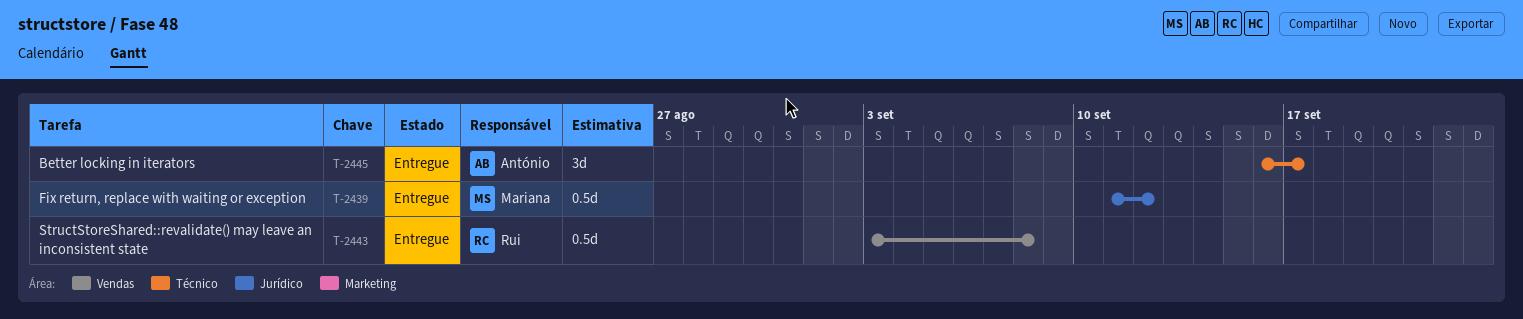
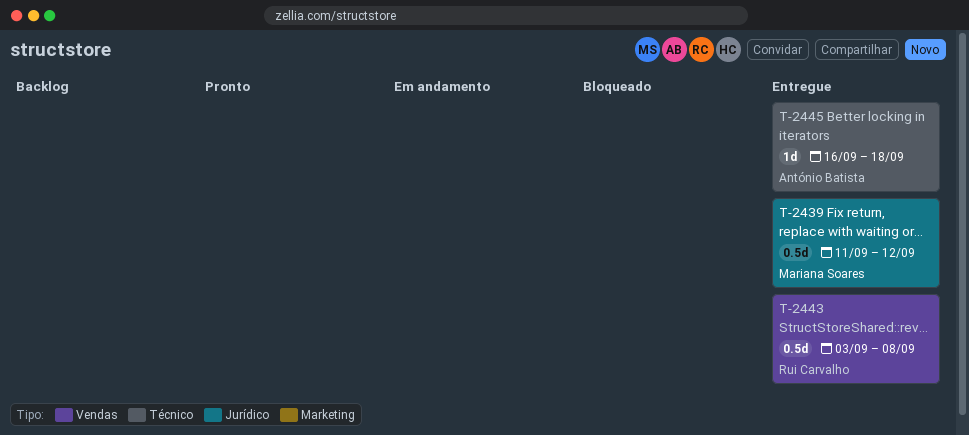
T-2445, estimate: 3d -> 1d
T-2445, due: Sep 17 -> Sep 18

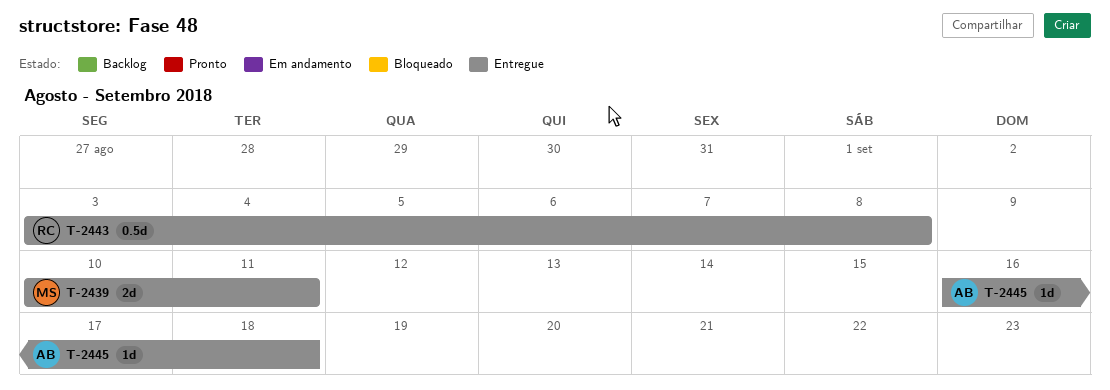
T-2439, estimate: 0.5d -> 2d
T-2439, start: Sep 11 -> Sep 10
T-2439, due: Sep 12 -> Sep 11

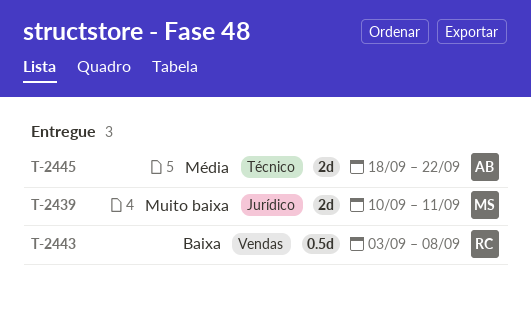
T-2445, estimate: 1d -> 2d
T-2445, start: Sep 16 -> Sep 18
T-2445, due: Sep 18 -> Sep 22

